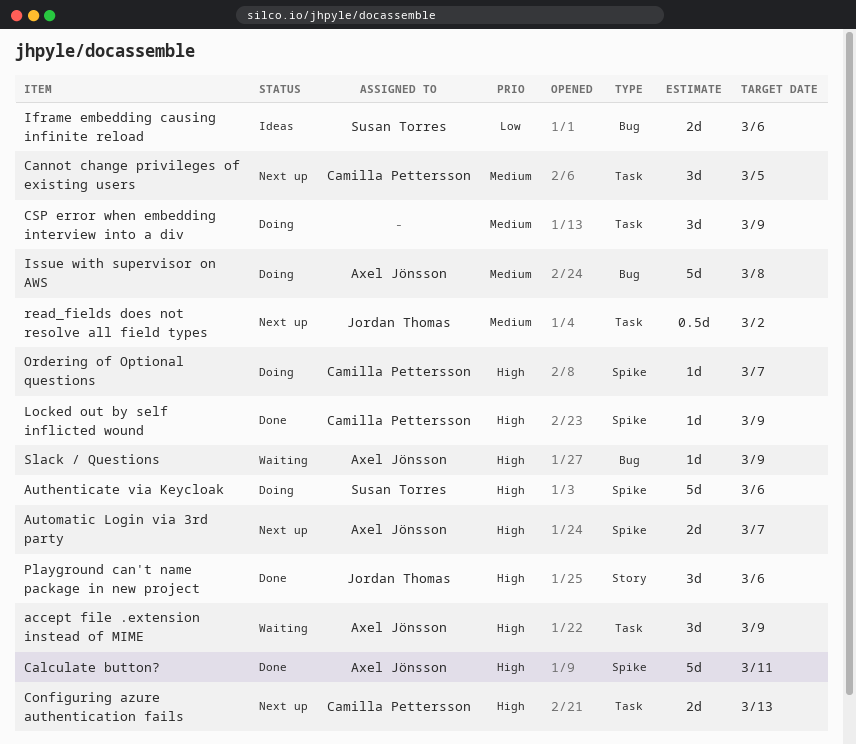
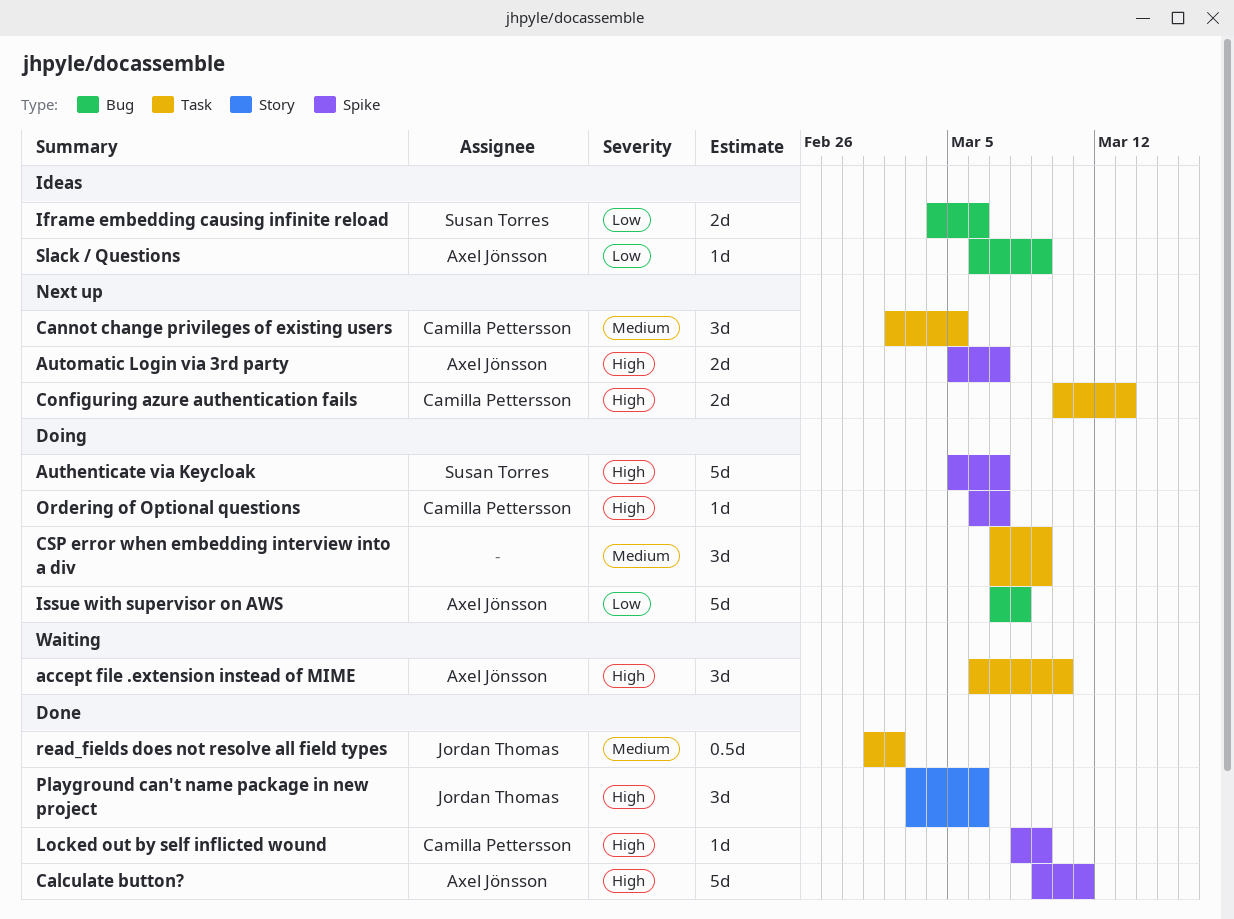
accept file .extension instead of MIME, due: Mar 9 -> Mar 10
Authenticate via Keycloak, due: Mar 6 -> Mar 7
Issue with supervisor on AWS, priority: Medium -> Low
read_fields does not resolve all field types, status: Next up -> Done
Slack / Questions, status: Waiting -> Ideas
Slack / Questions, priority: High -> Low

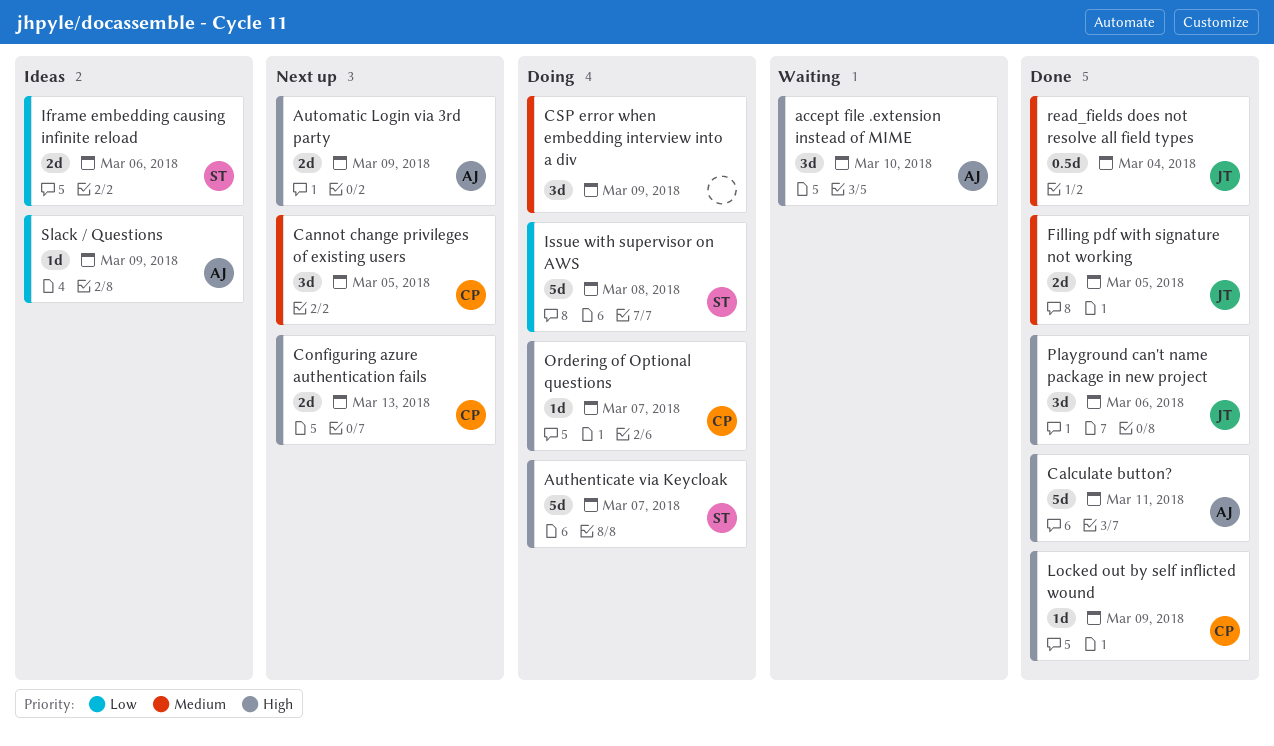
Automatic Login via 3rd party, due: Mar 7 -> Mar 9
Filling pdf with signature not working: none -> present
Issue with supervisor on AWS, owner: Axel Jönsson -> Susan Torres
read_fields does not resolve all field types, due: Mar 2 -> Mar 4

